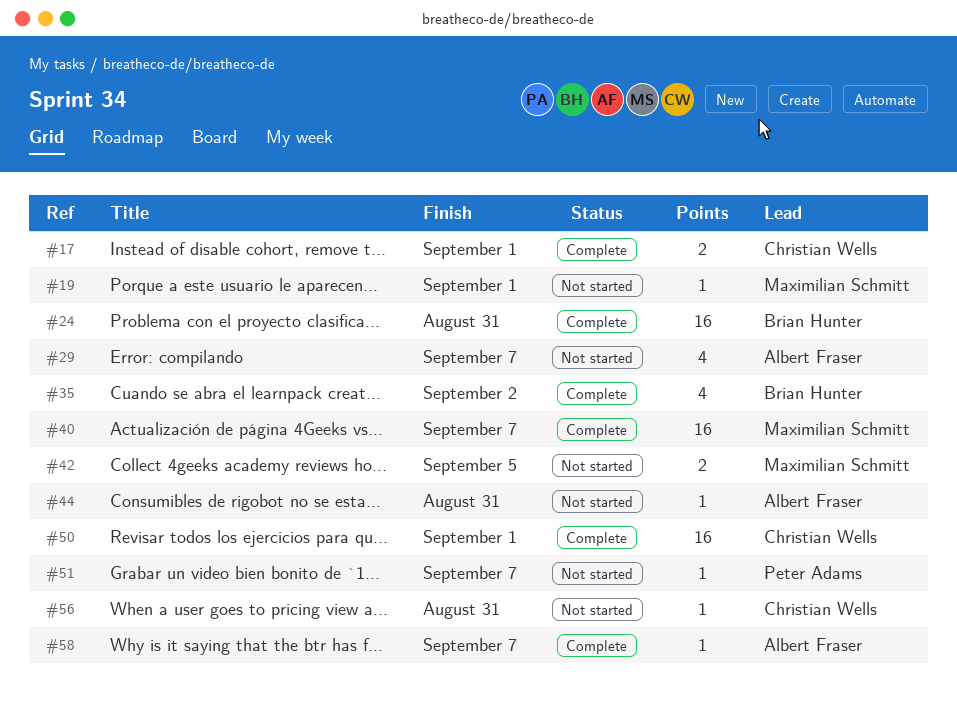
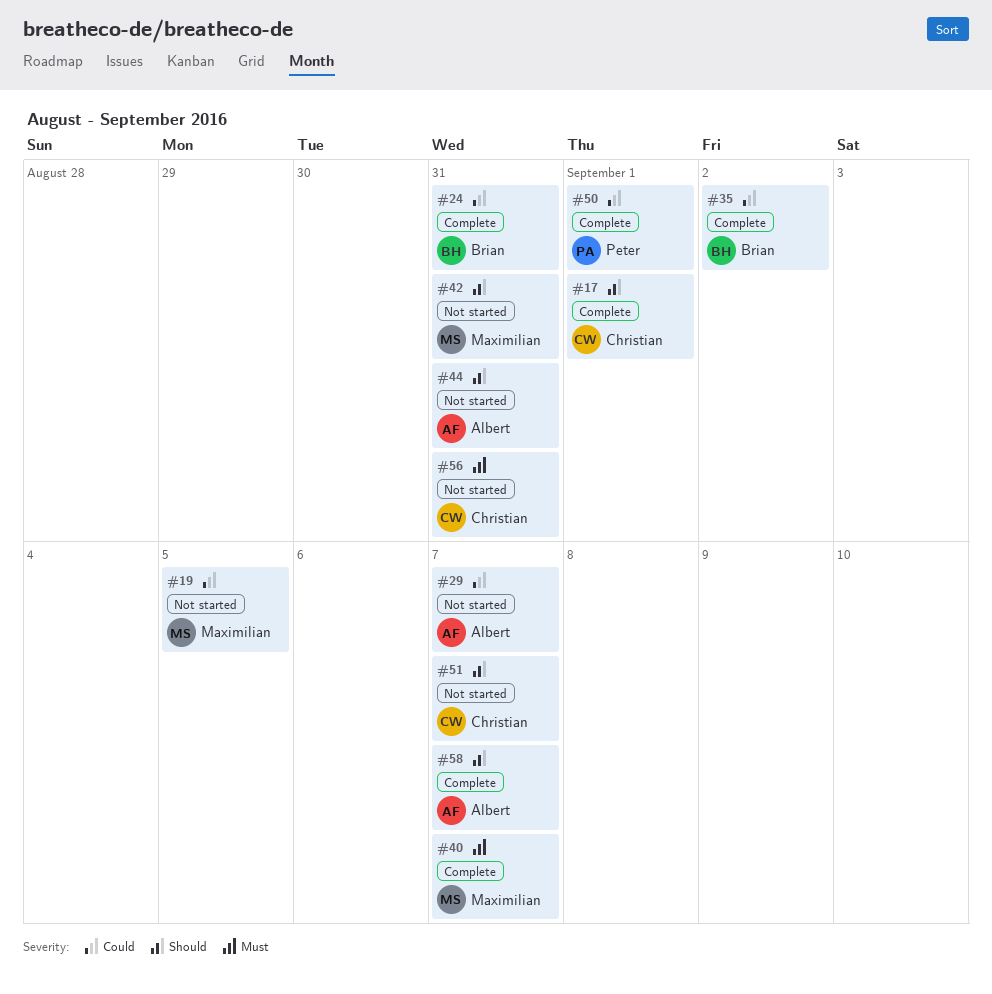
#19, due: Sep 1 -> Sep 5
#42, due: Sep 5 -> Aug 31
#50, owner: Christian Wells -> Peter Adams
#51, owner: Peter Adams -> Christian Wells

